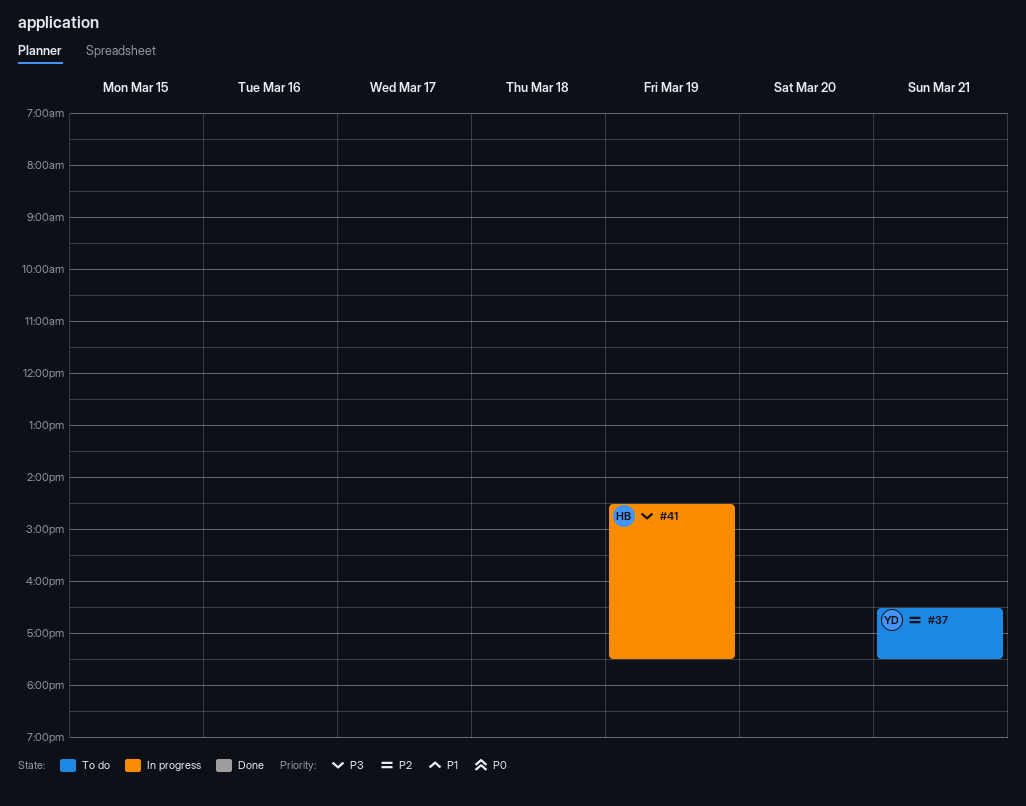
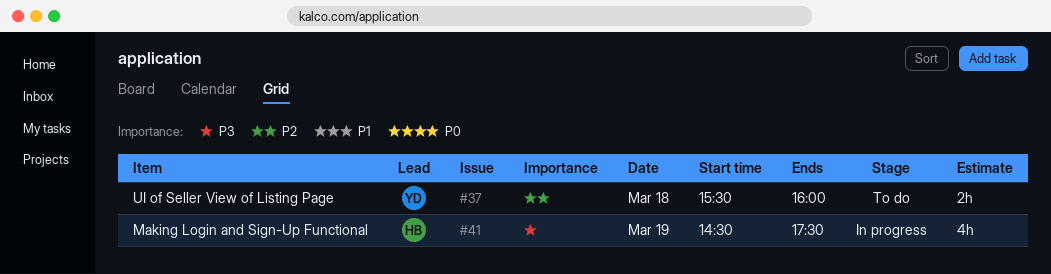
#37, day: Mar 21 -> Mar 18
#37, begins: 16:30 -> 15:30
#37, ends: 17:30 -> 16:00

